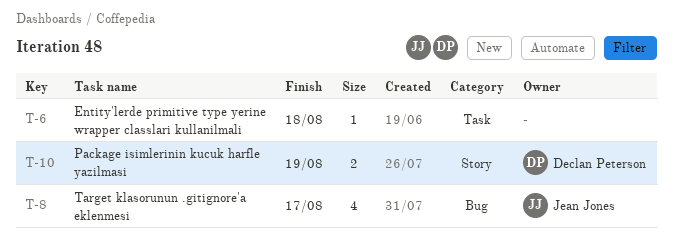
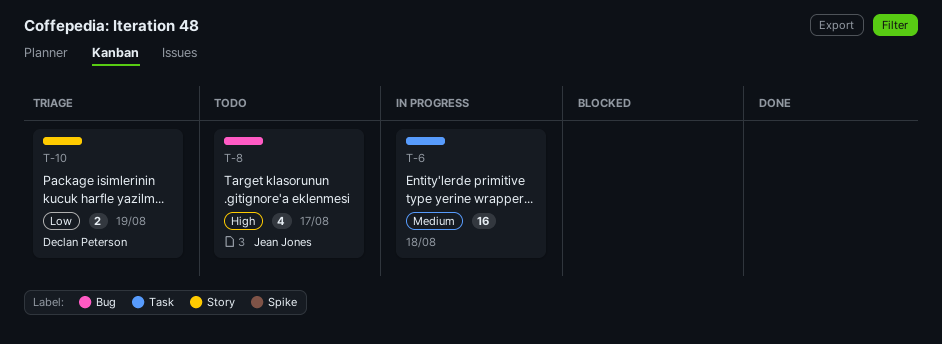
T-6, estimate: 1 -> 16

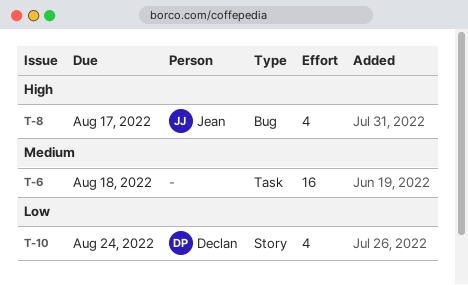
T-10, estimate: 2 -> 4
T-10, due: Aug 19 -> Aug 24

